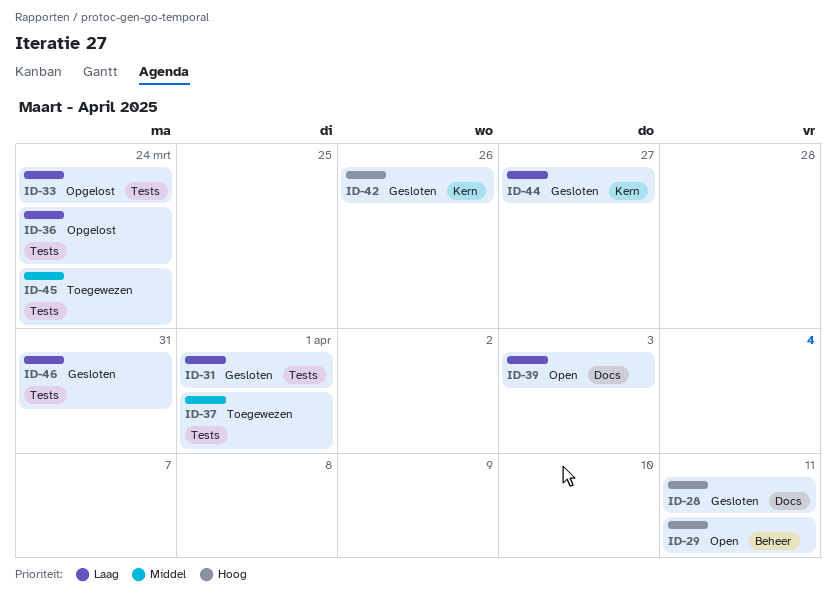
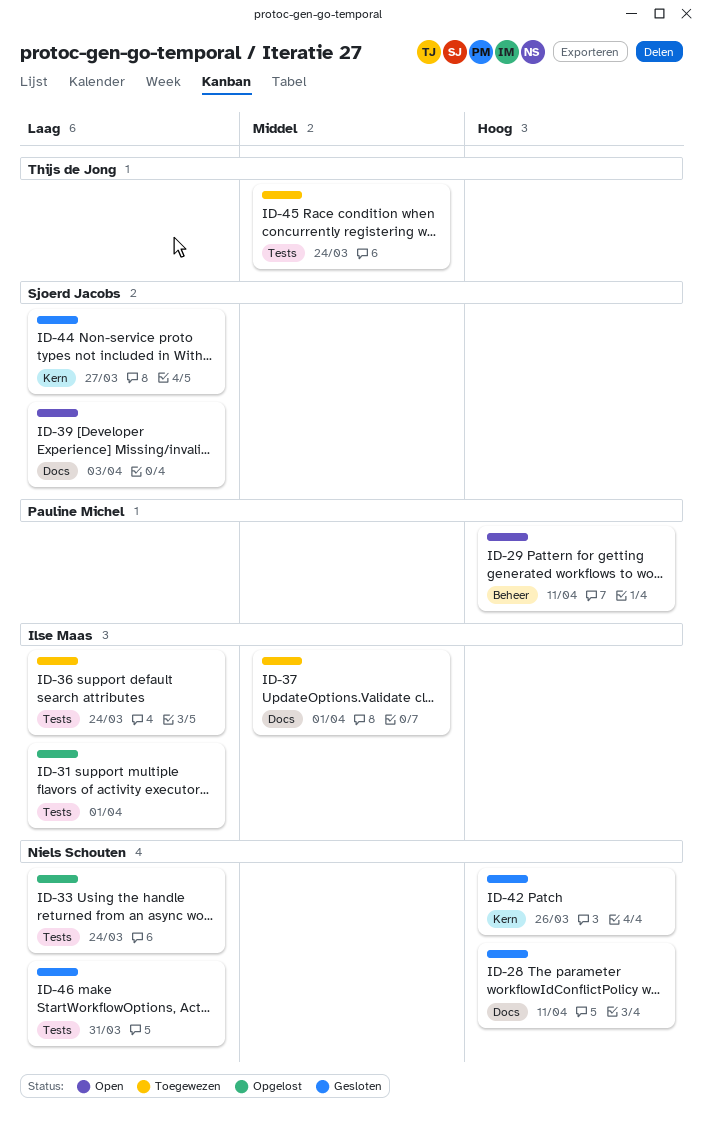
ID-31, status: Gesloten -> Opgelost
ID-36, status: Opgelost -> Toegewezen
ID-37, label: Tests -> Docs

